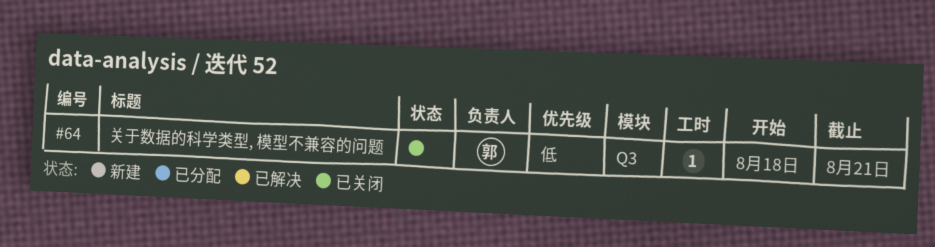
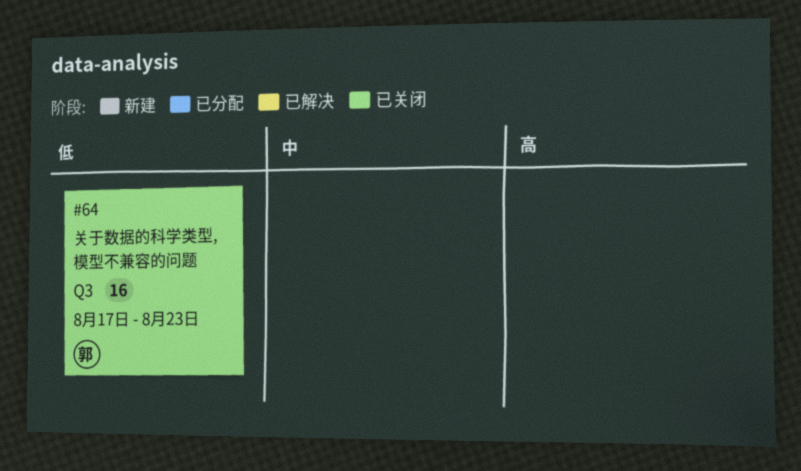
#64, estimate: 1 -> 16
#64, start: Aug 18 -> Aug 17
#64, due: Aug 21 -> Aug 23

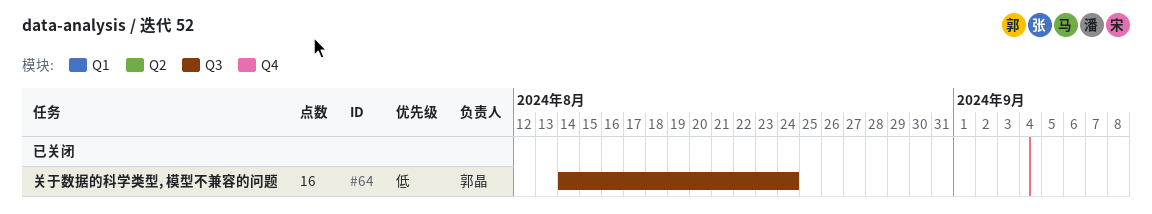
#64, start: Aug 17 -> Aug 14
#64, due: Aug 23 -> Aug 24

